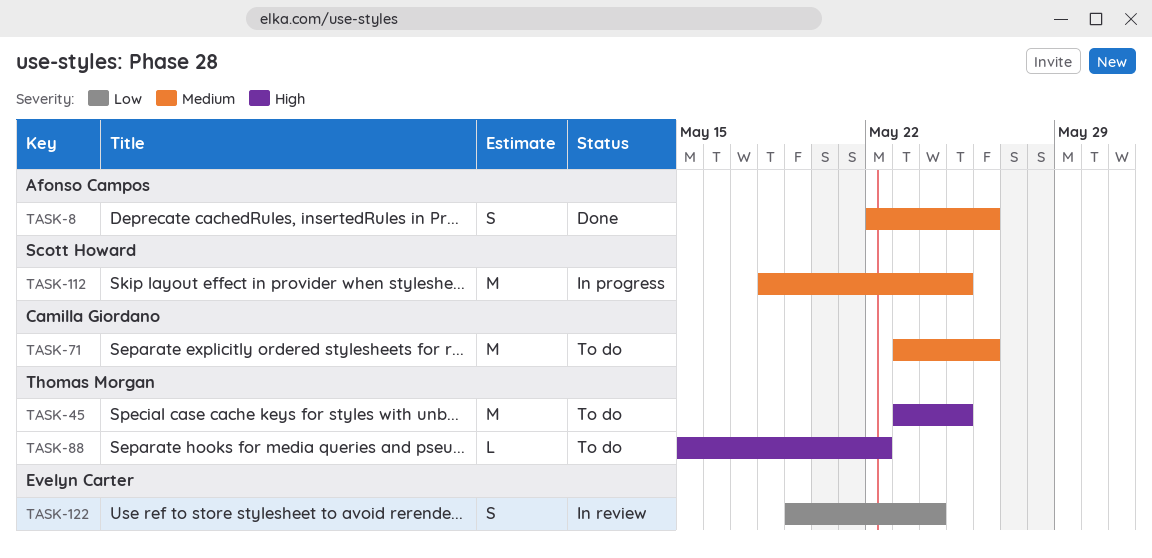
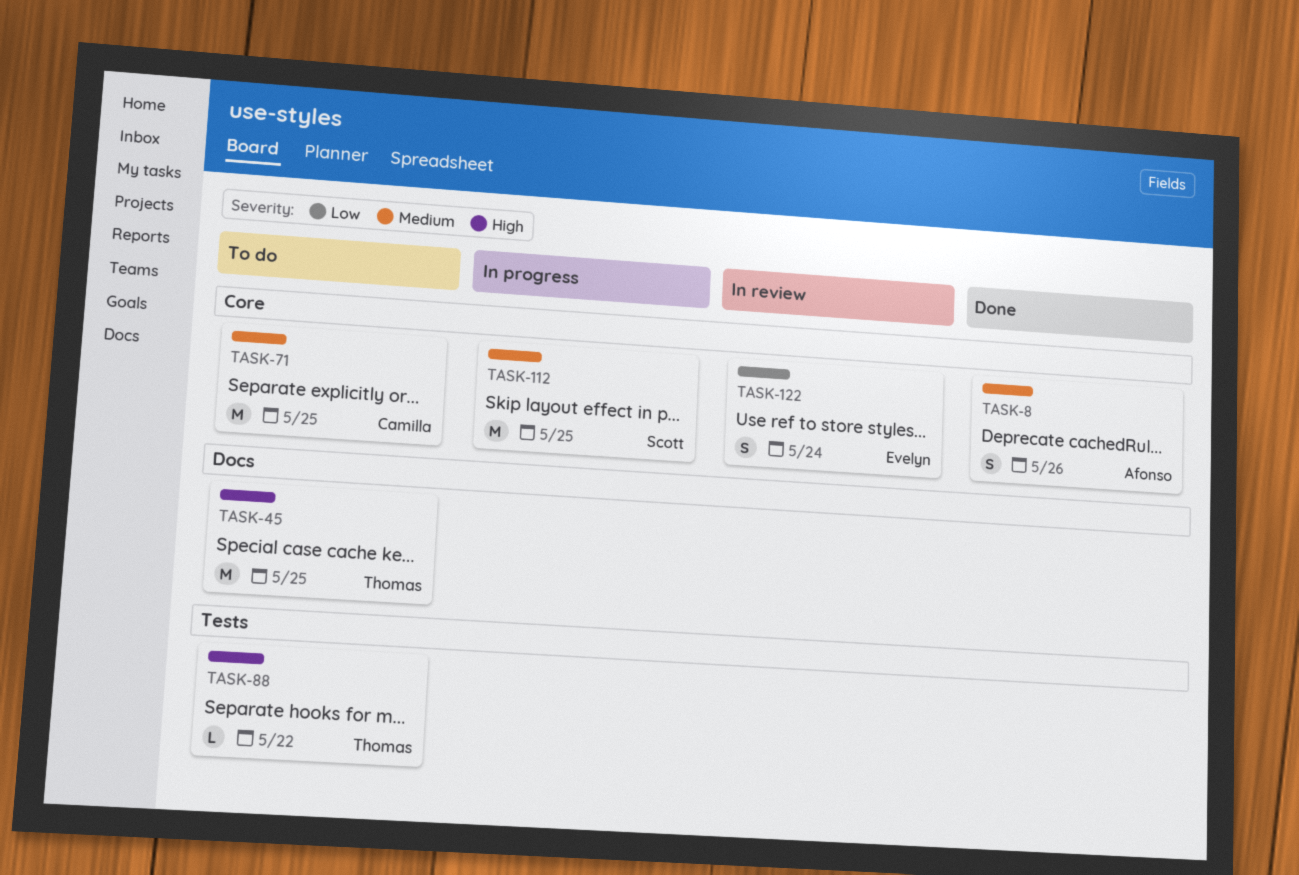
TASK-71, due: May 26 -> May 25

